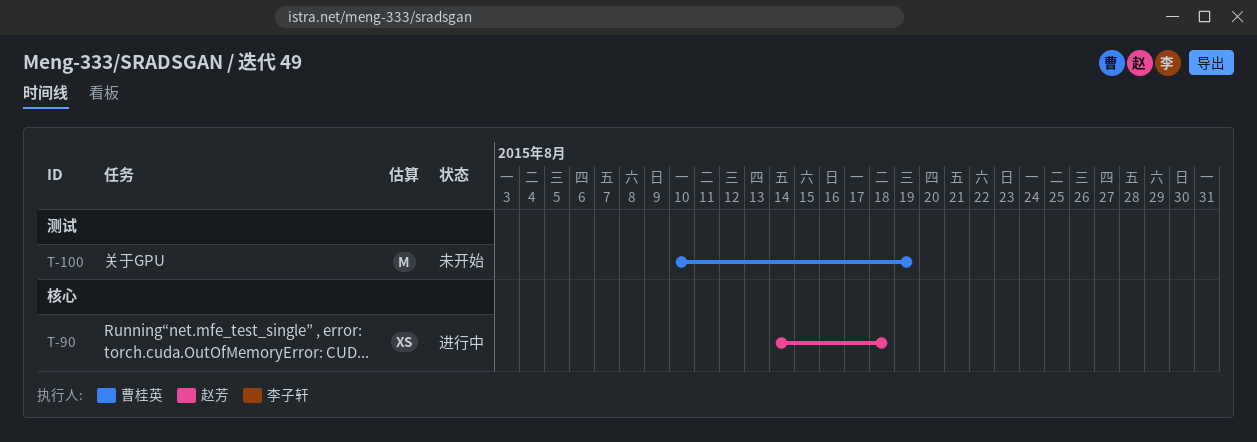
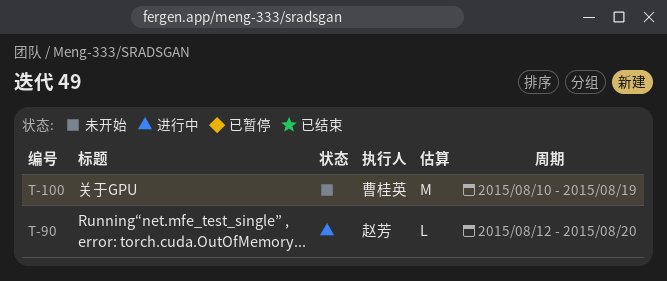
T-90, estimate: XS -> L
T-90, start: Aug 14 -> Aug 12
T-90, due: Aug 18 -> Aug 20

